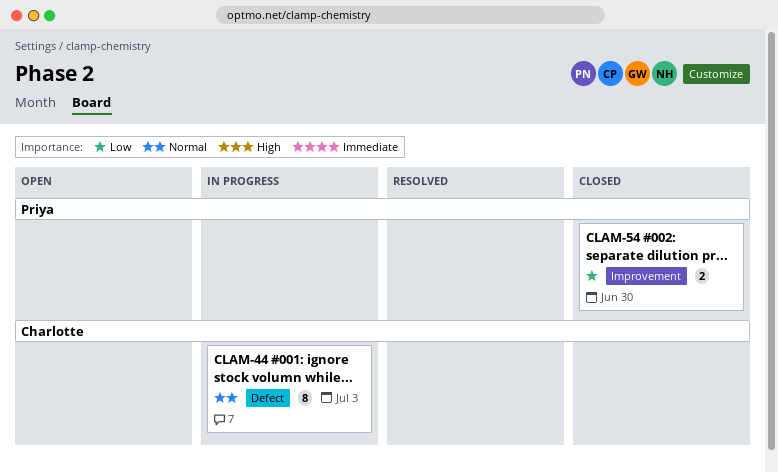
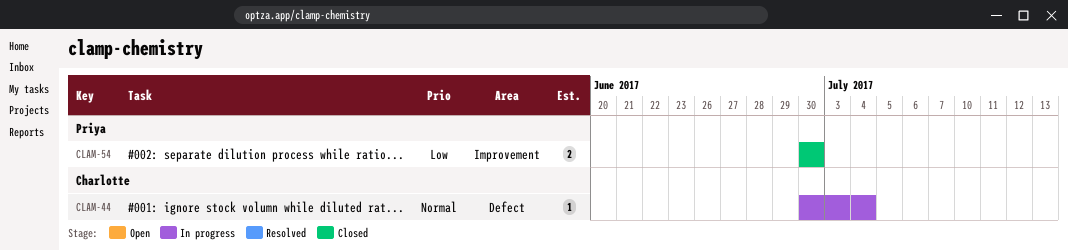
CLAM-44, estimate: 8 -> 1
CLAM-44, due: Jul 3 -> Jul 4

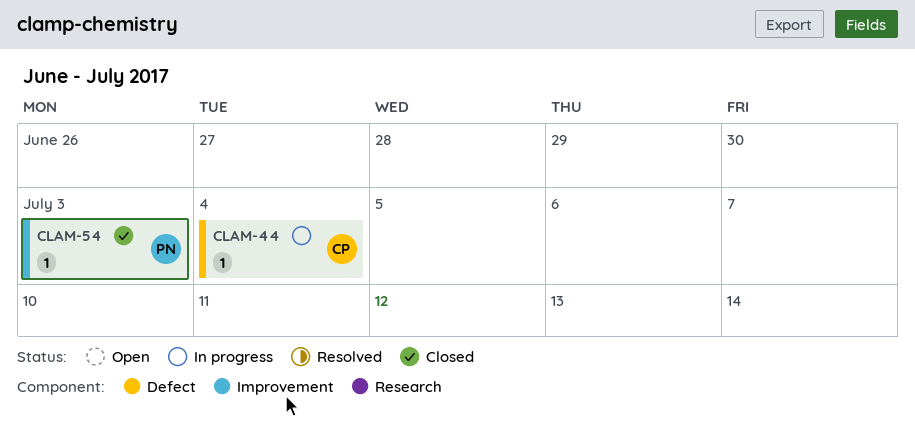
CLAM-54, estimate: 2 -> 1
CLAM-54, due: Jun 30 -> Jul 3

